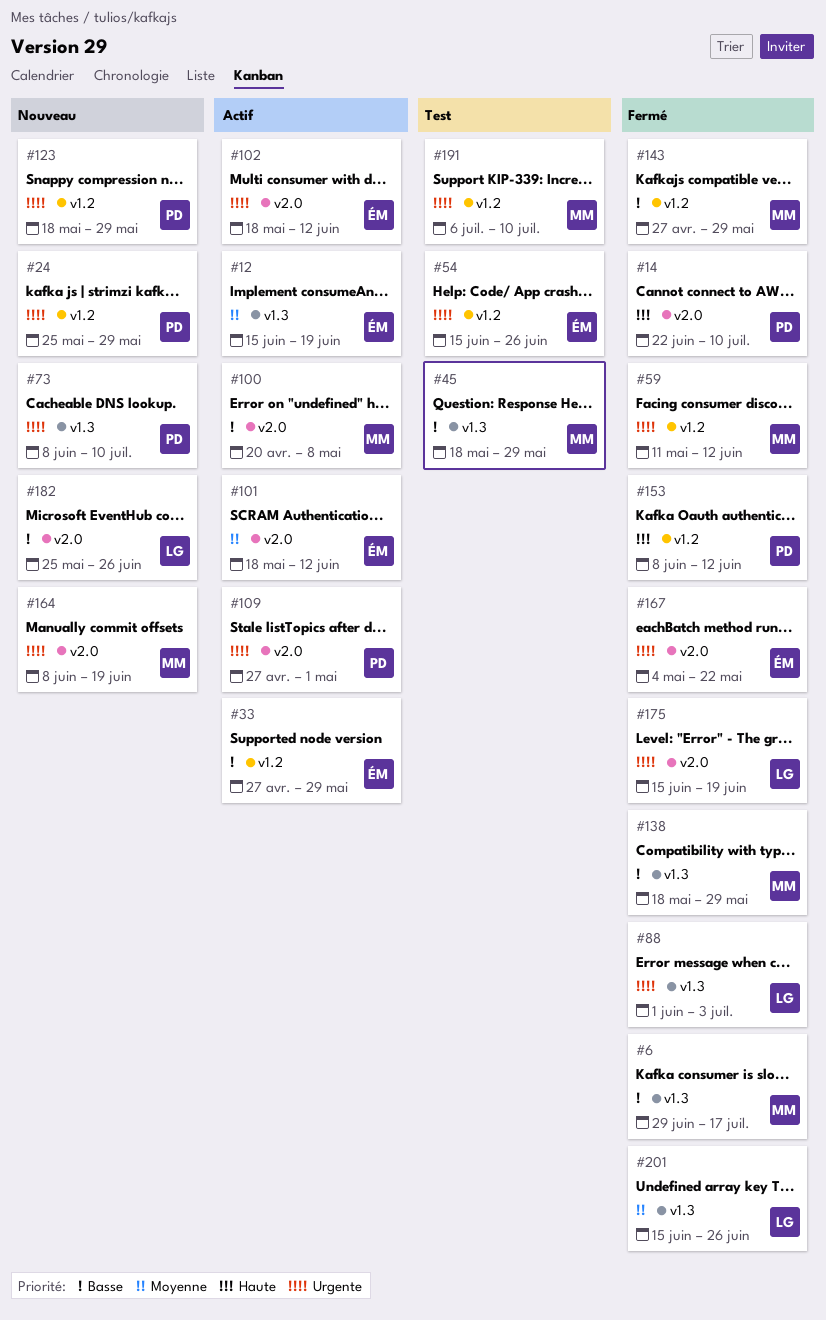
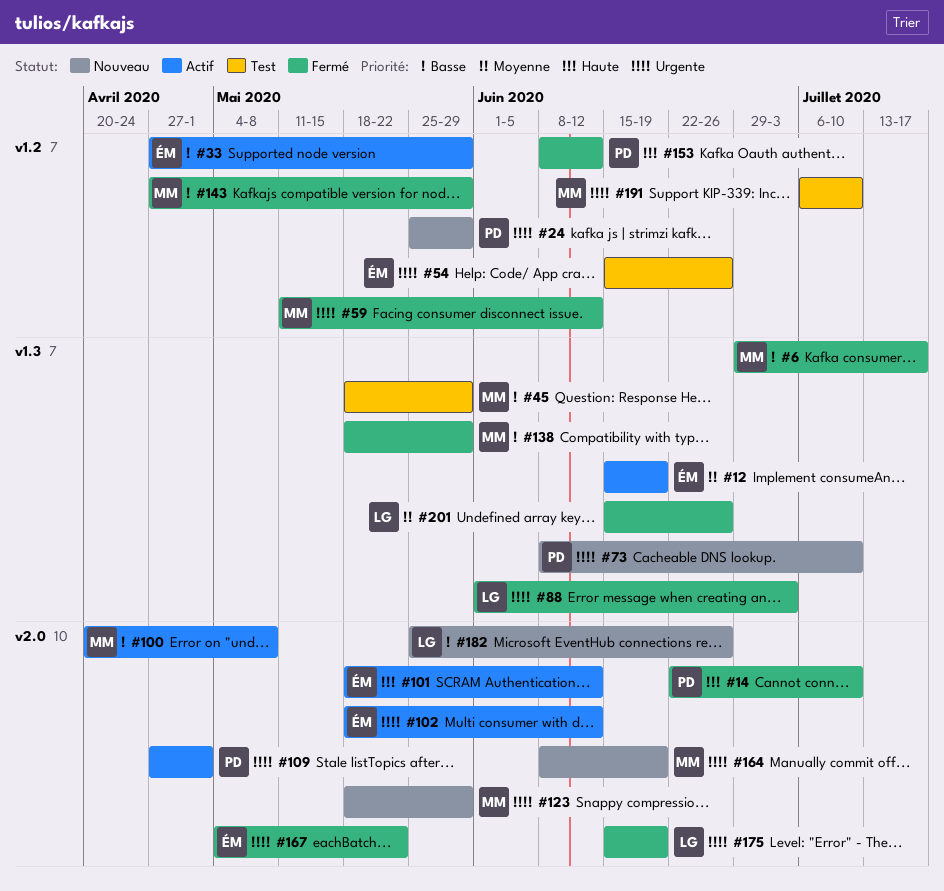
#101, priority: Moyenne -> Haute
#123, owner: PD -> MM
#123, label: v1.2 -> v2.0

